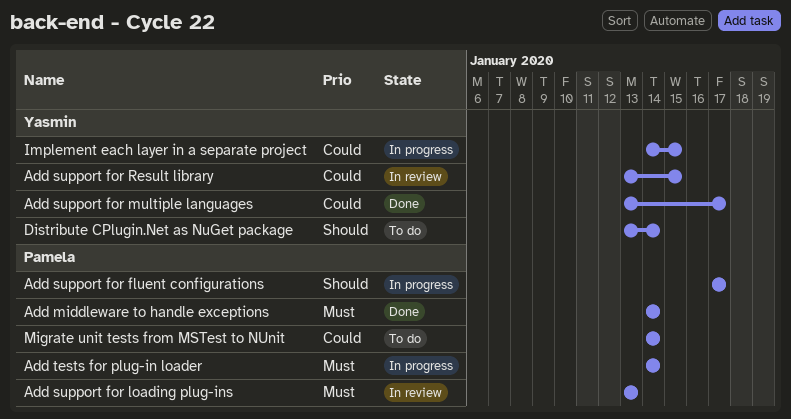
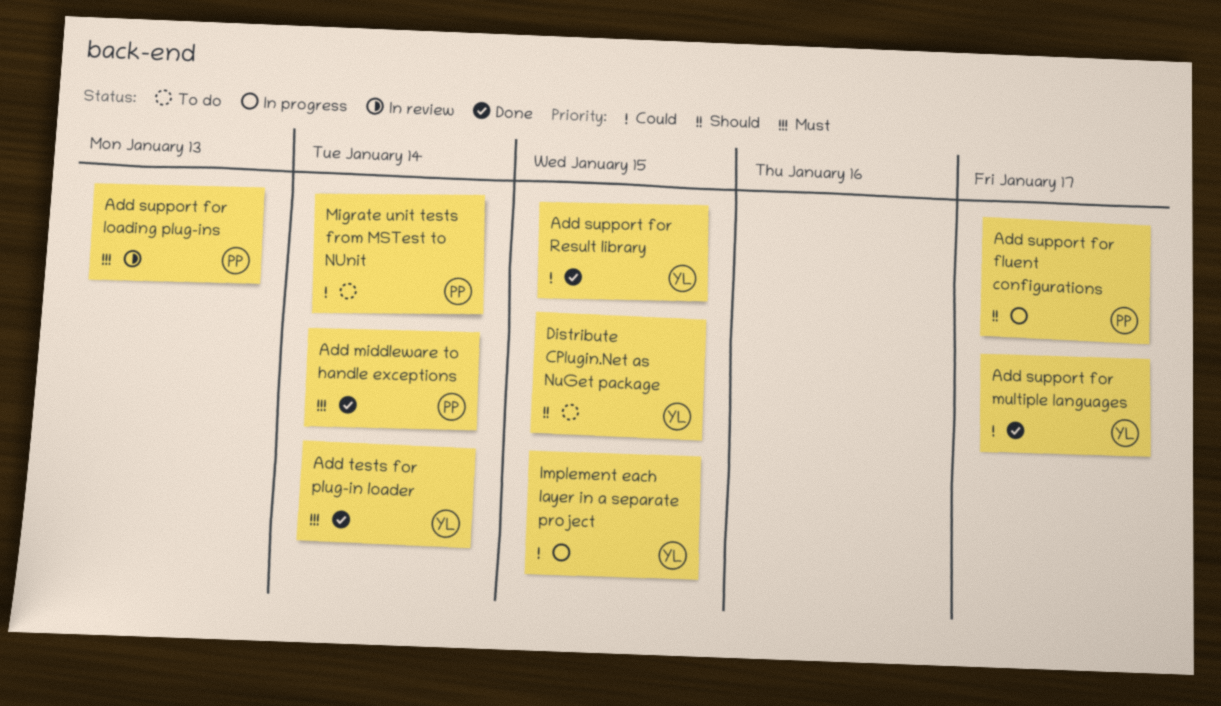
Add support for Result library, status: In review -> Done
Add tests for plug-in loader, status: In progress -> Done
Add tests for plug-in loader, owner: Pamela -> Yasmin
Distribute CPlugin.Net as NuGet package, due: Jan 14 -> Jan 15

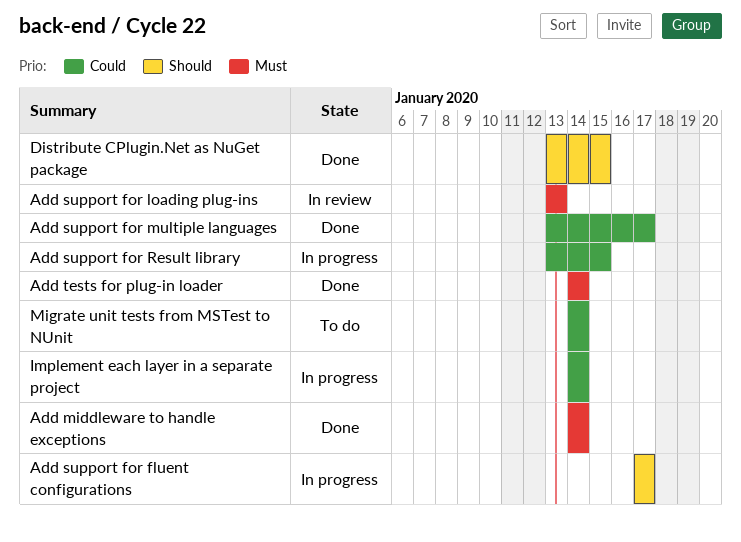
Add support for Result library, status: Done -> In progress
Distribute CPlugin.Net as NuGet package, status: To do -> Done
Implement each layer in a separate project, due: Jan 15 -> Jan 14

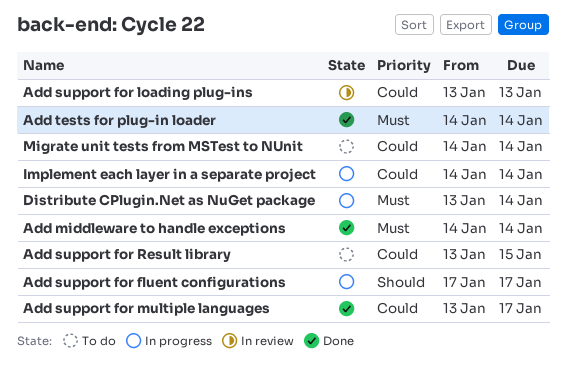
Add support for loading plug-ins, priority: Must -> Could
Add support for Result library, status: In progress -> To do
Distribute CPlugin.Net as NuGet package, status: Done -> In progress
Distribute CPlugin.Net as NuGet package, priority: Should -> Must
Distribute CPlugin.Net as NuGet package, due: Jan 15 -> Jan 14

